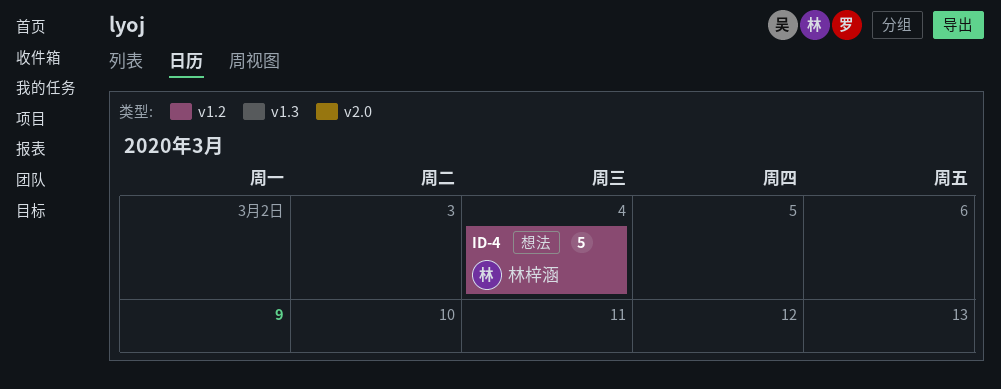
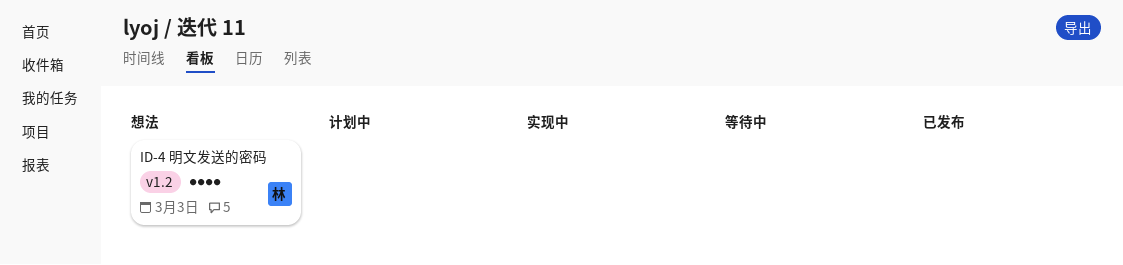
ID-4, estimate: 5 -> 4
ID-4, due: Mar 4 -> Mar 3

